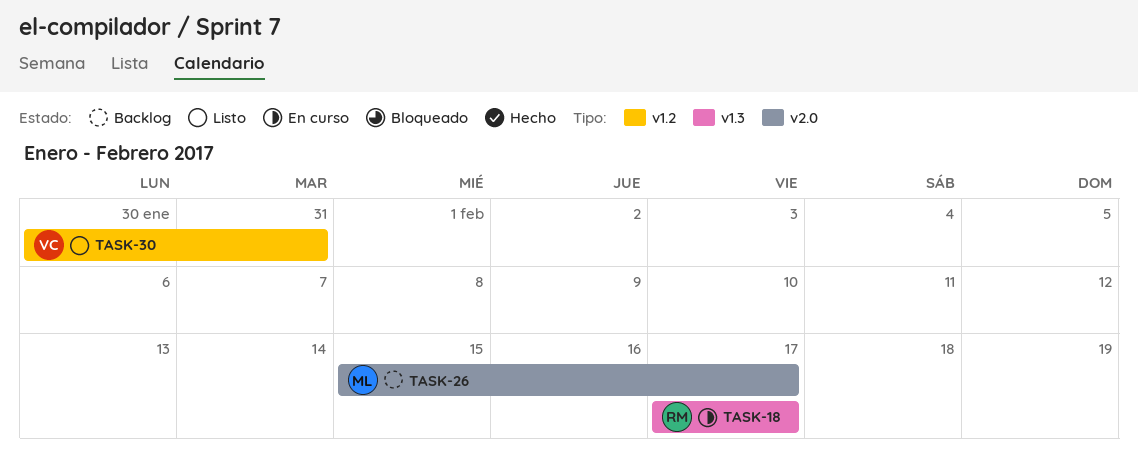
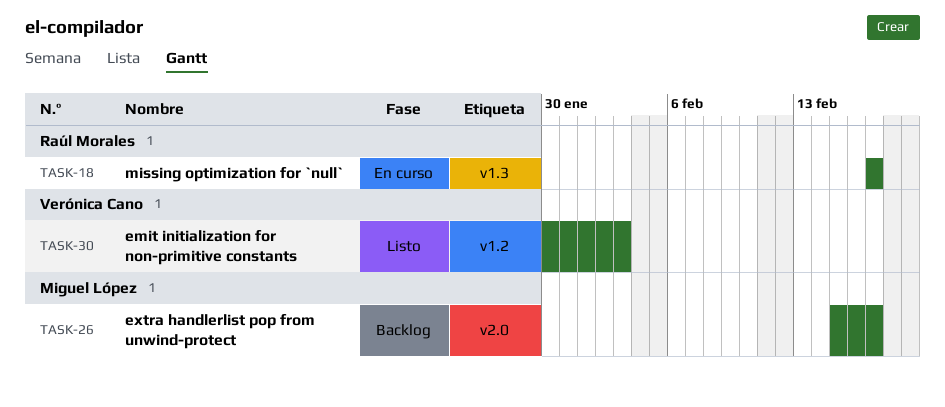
TASK-30, due: Jan 31 -> Feb 3

